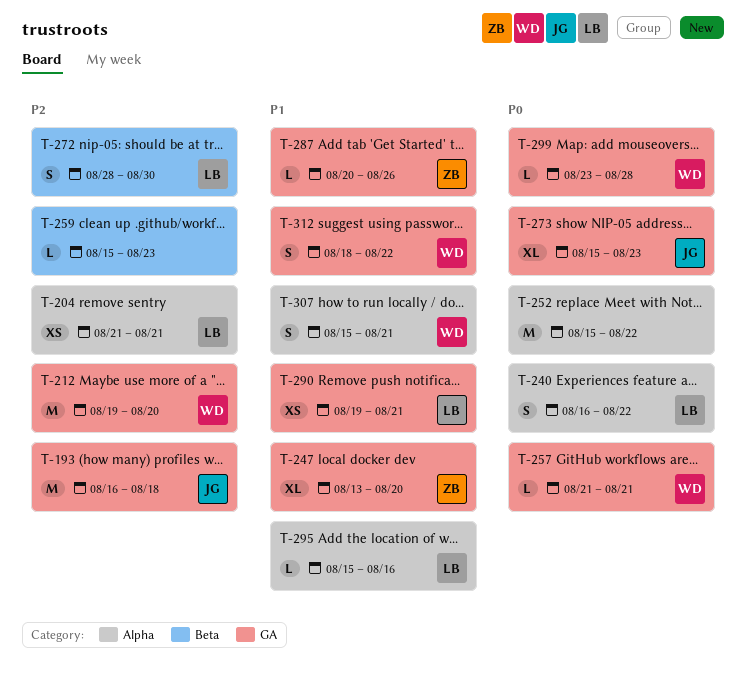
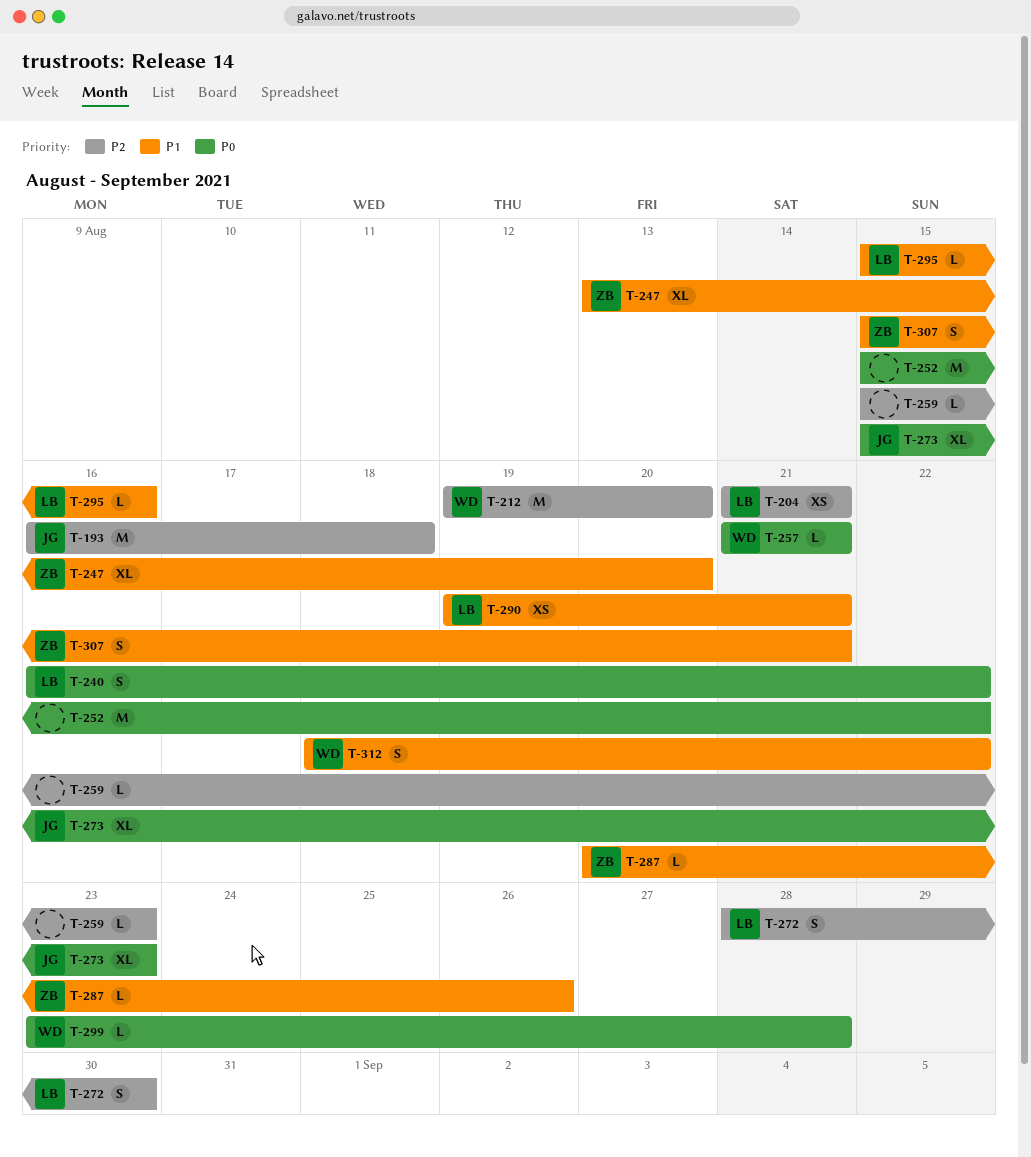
T-307, owner: WD -> ZB

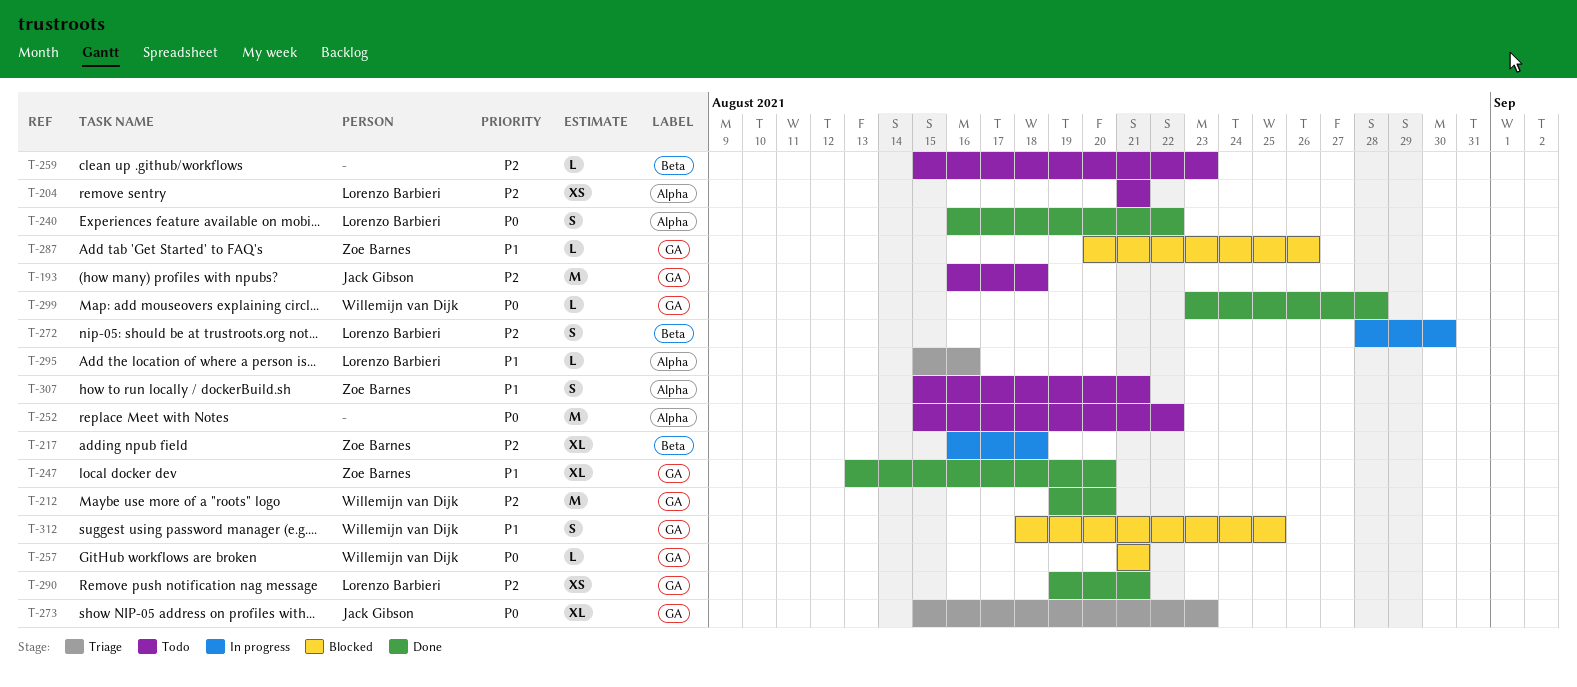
T-217: none -> present
T-290, priority: P1 -> P2
T-312, due: Aug 22 -> Aug 25

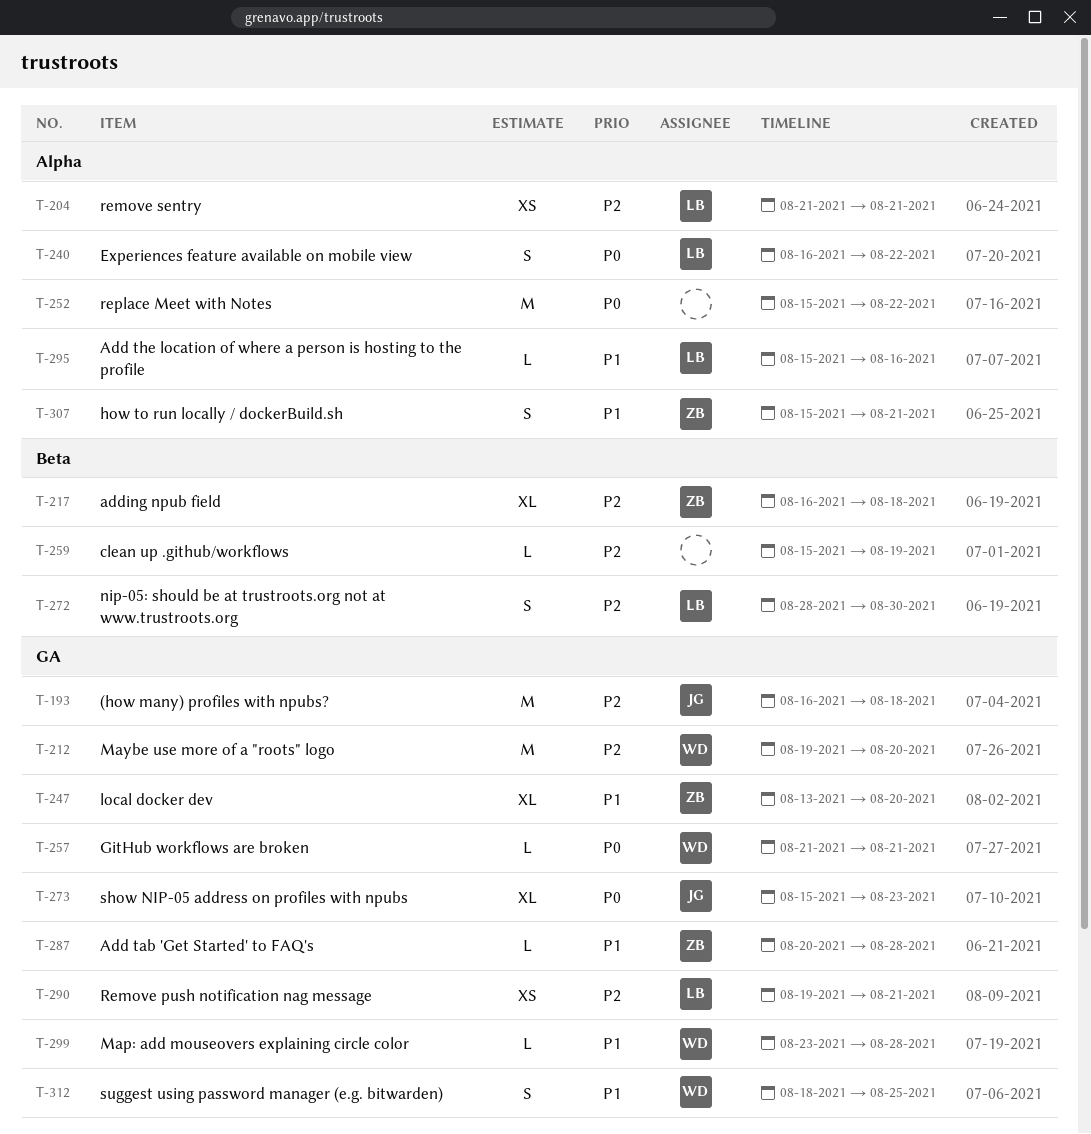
T-259, due: Aug 23 -> Aug 19
T-287, due: Aug 26 -> Aug 28
T-299, priority: P0 -> P1

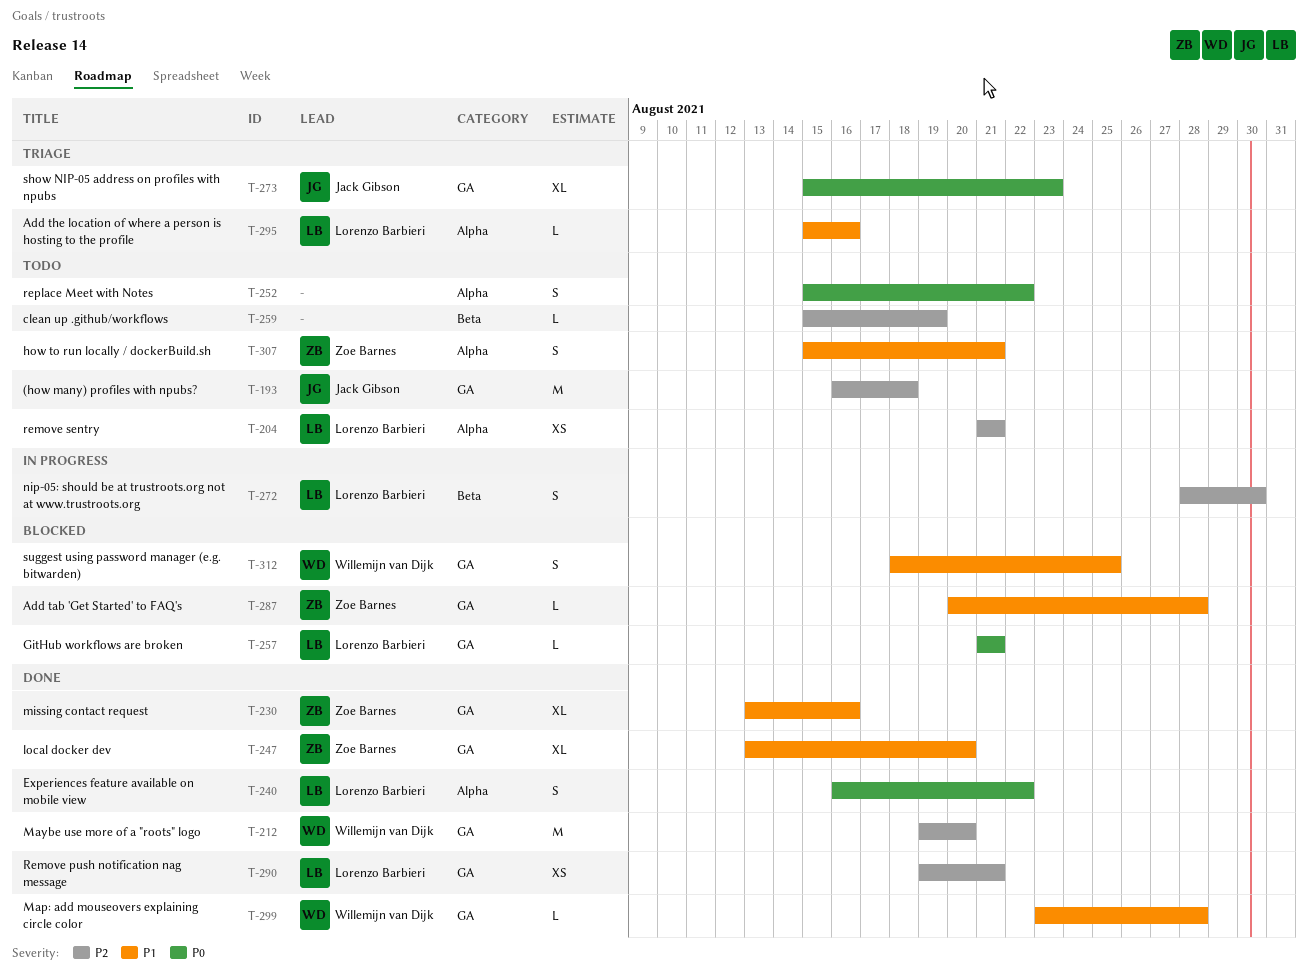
T-217: present -> none
T-230: none -> present
T-252, estimate: M -> S
T-257, owner: Willemijn van Dijk -> Lorenzo Barbieri

